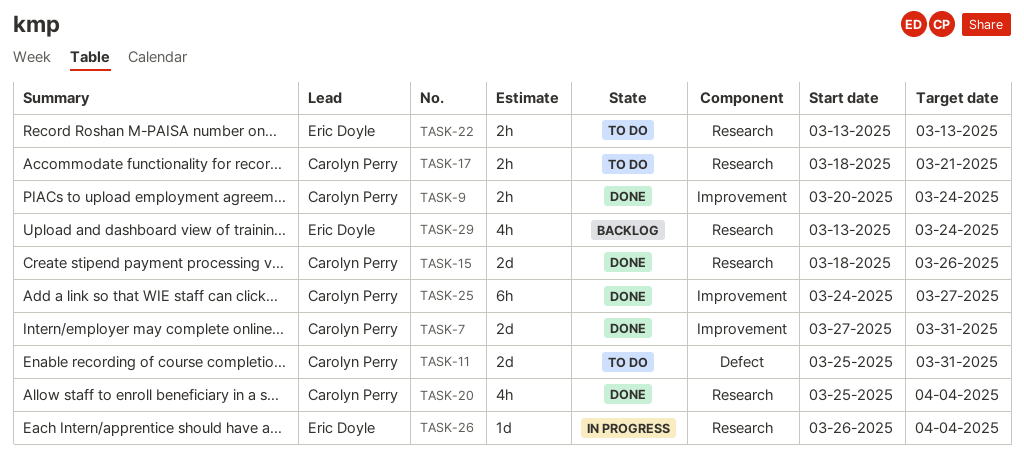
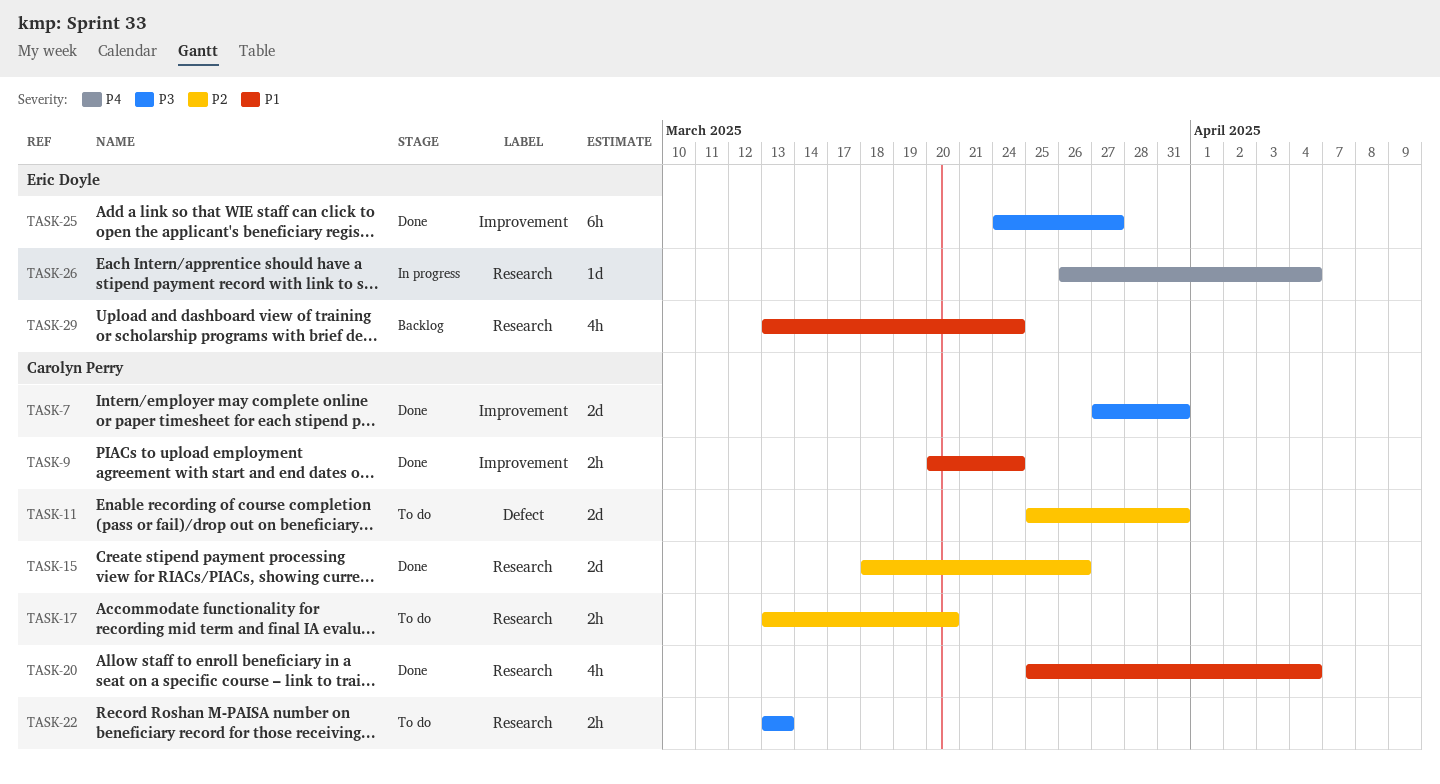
TASK-17, start: Mar 18 -> Mar 13
TASK-17, due: Mar 21 -> Mar 20
TASK-22, owner: Eric Doyle -> Carolyn Perry
TASK-25, owner: Carolyn Perry -> Eric Doyle

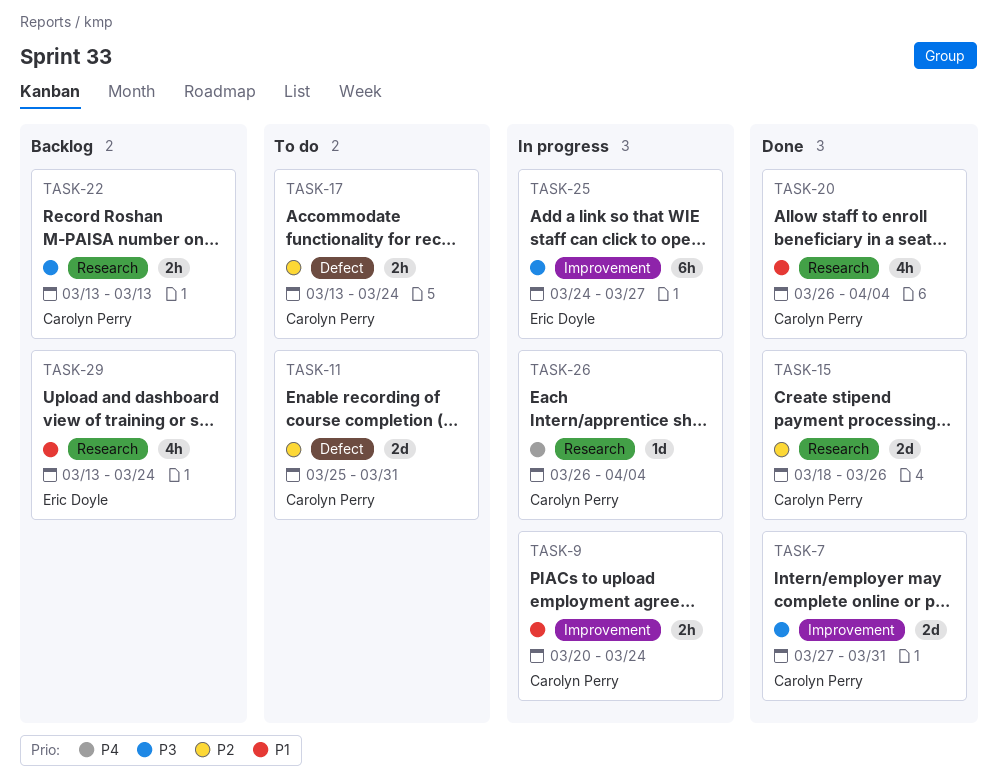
TASK-9, status: Done -> In progress
TASK-17, label: Research -> Defect
TASK-17, due: Mar 20 -> Mar 24
TASK-20, start: Mar 25 -> Mar 26
TASK-22, status: To do -> Backlog
TASK-25, status: Done -> In progress
TASK-26, owner: Eric Doyle -> Carolyn Perry

